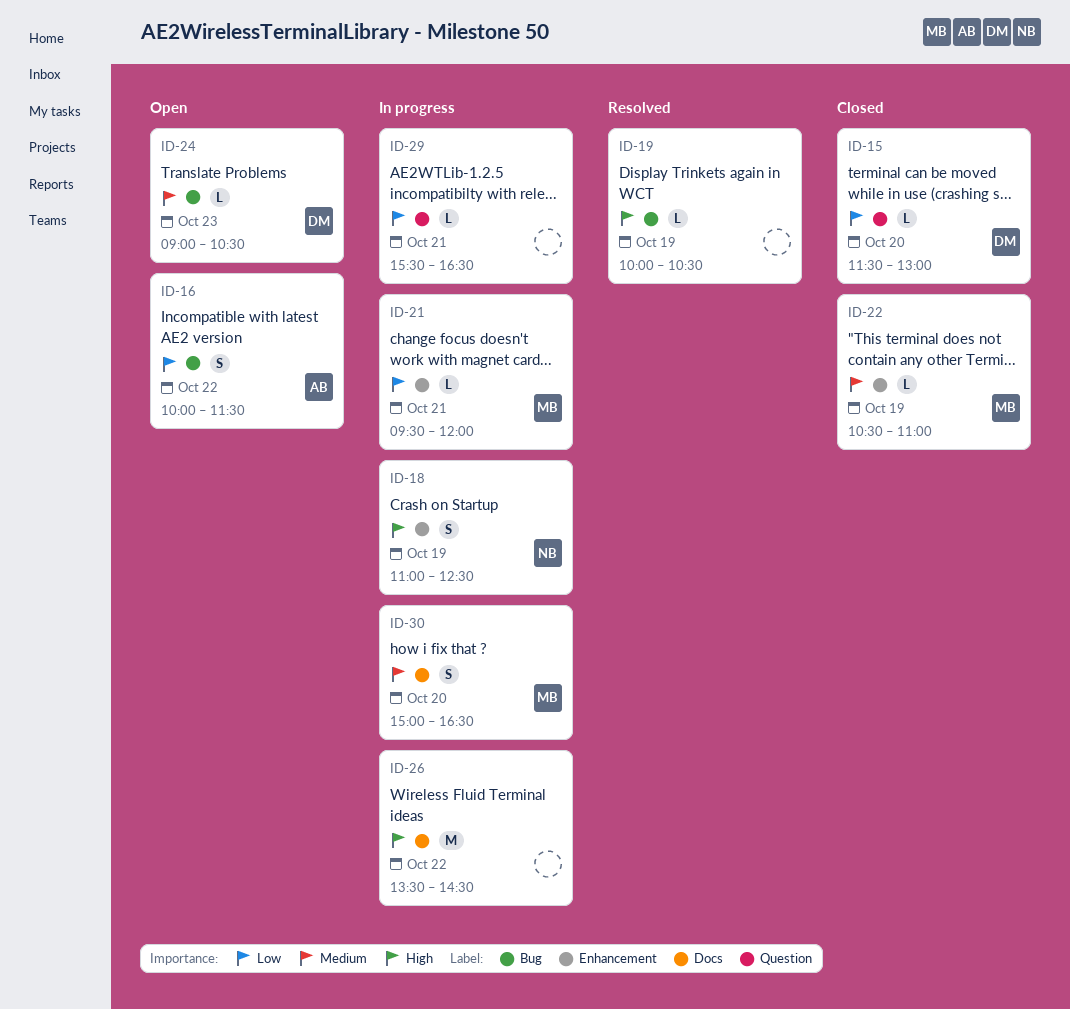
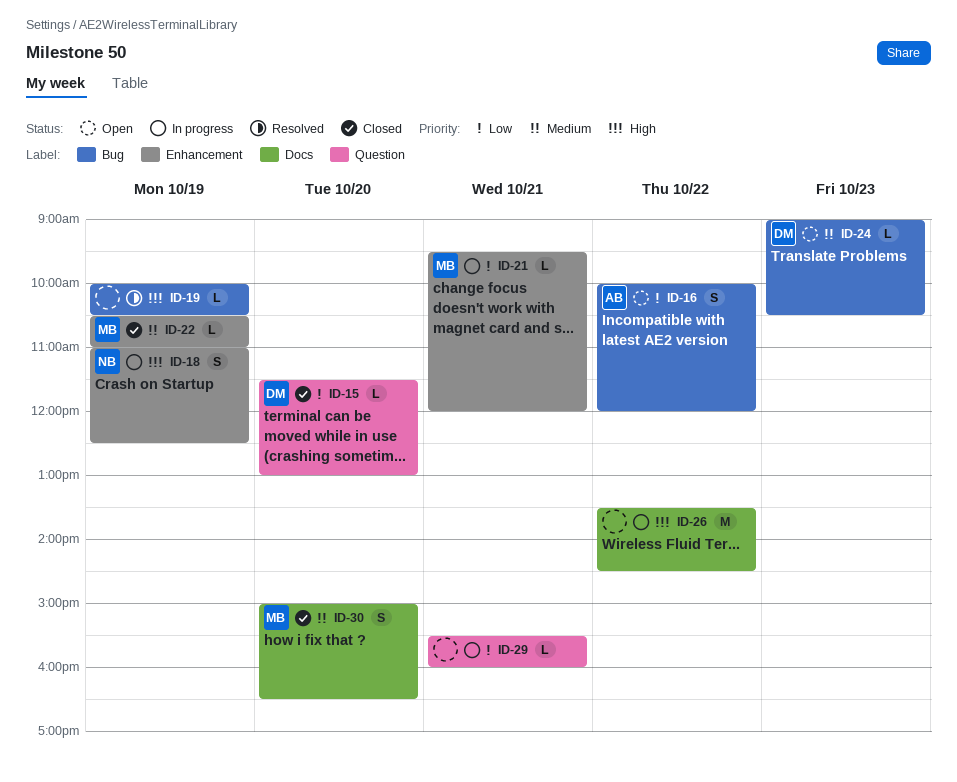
ID-16, ends: 11:30 -> 12:00
ID-29, ends: 16:30 -> 16:00
ID-30, status: In progress -> Closed

